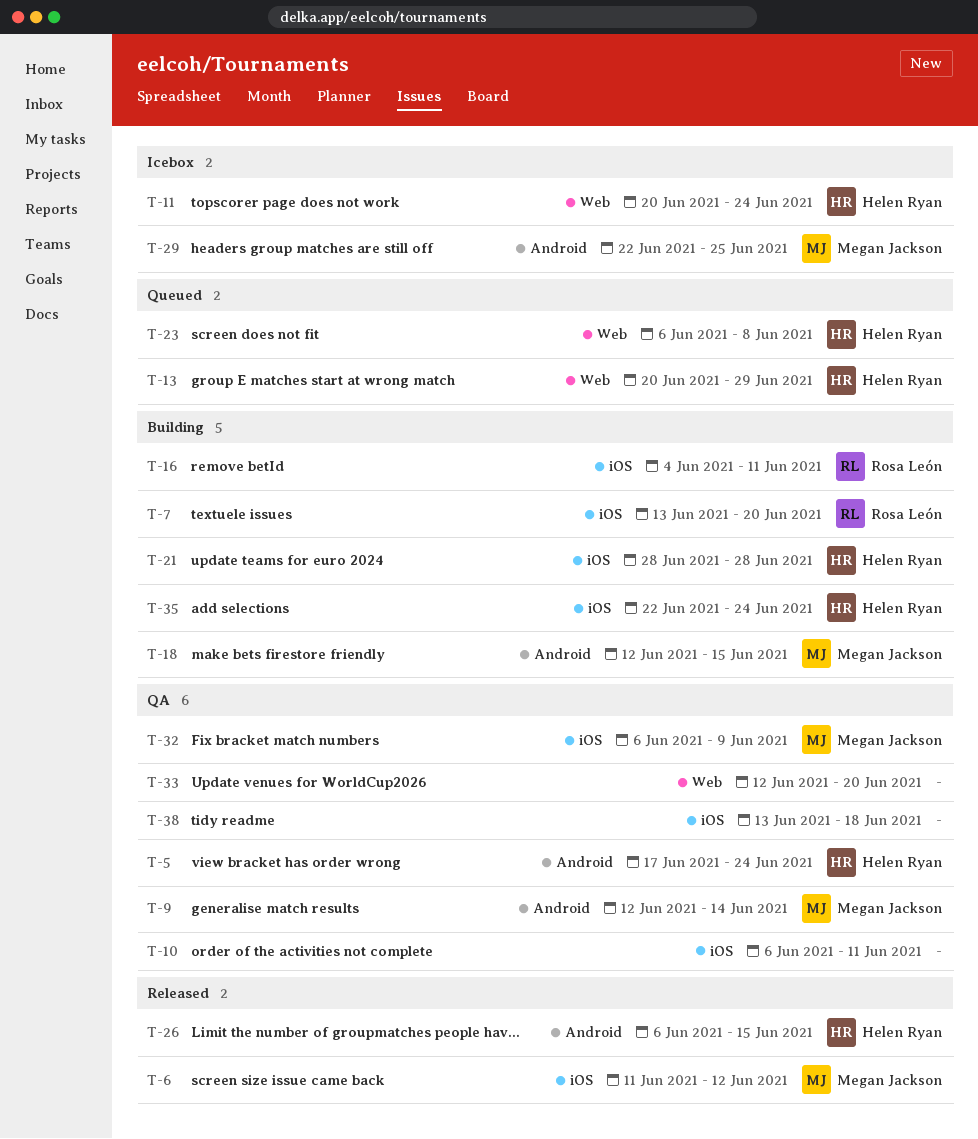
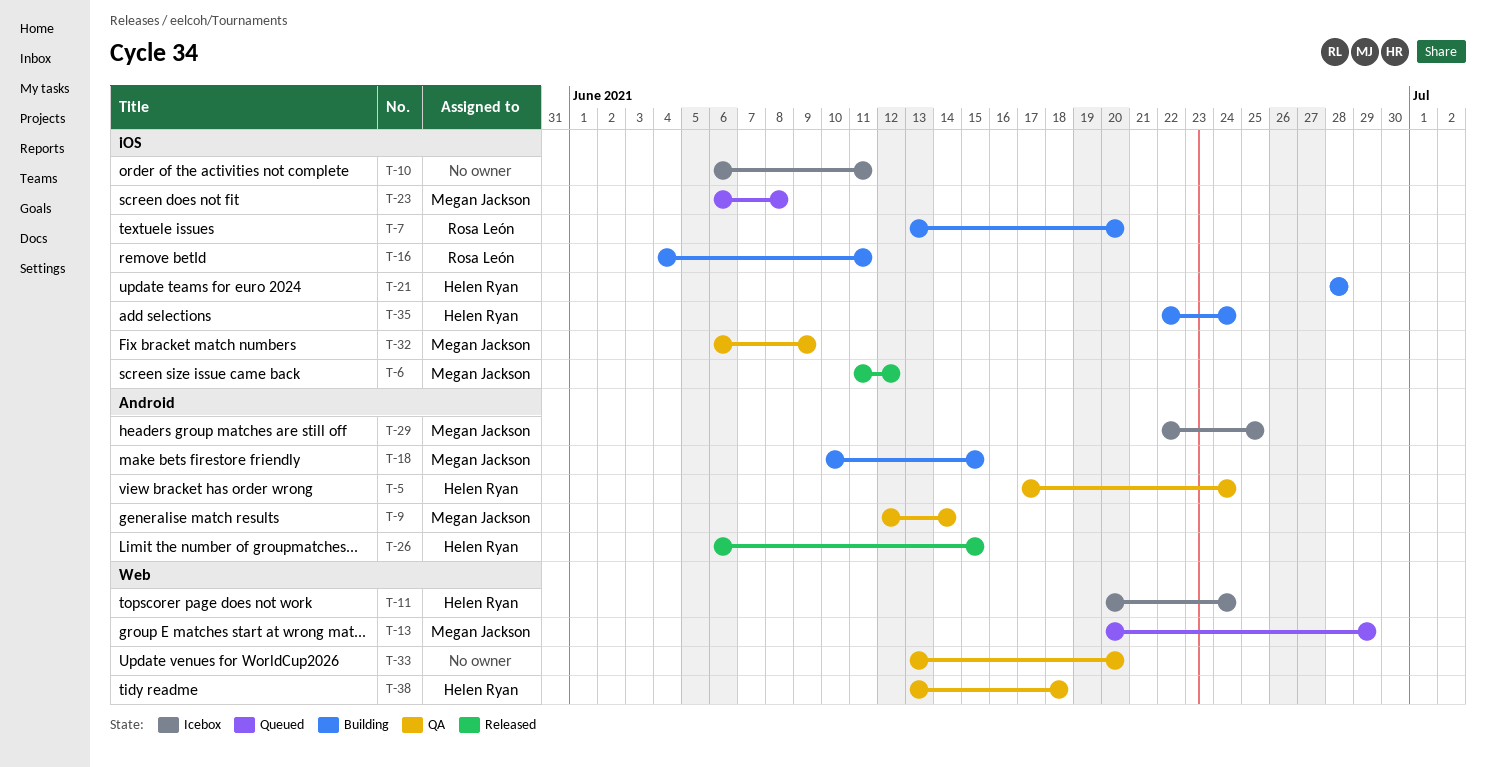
T-10, status: QA -> Icebox
T-13, owner: Helen Ryan -> Megan Jackson
T-18, start: Jun 12 -> Jun 10
T-23, owner: Helen Ryan -> Megan Jackson
T-23, label: Web -> iOS
T-33, start: Jun 12 -> Jun 13
T-38, owner: none -> Helen Ryan
T-38, label: iOS -> Web

